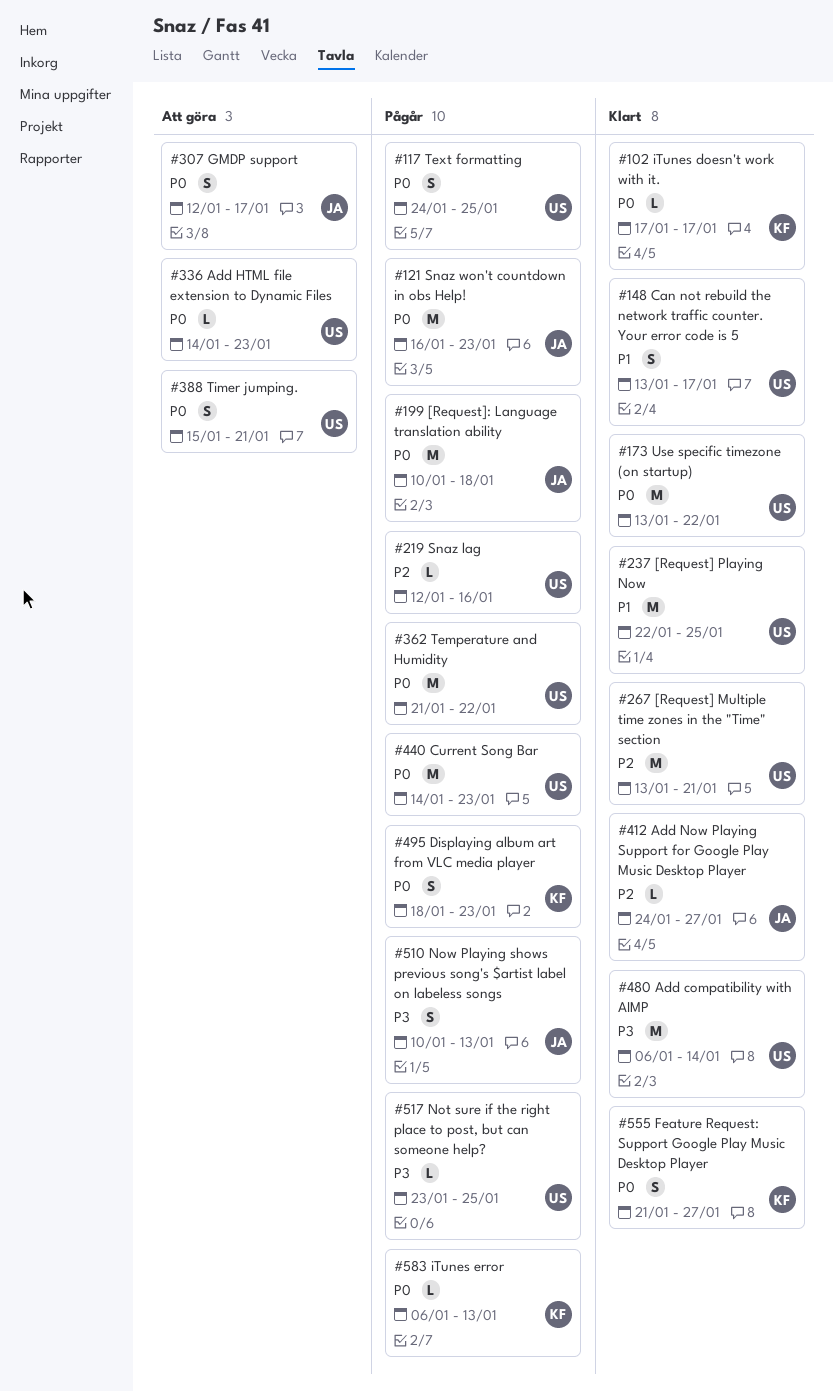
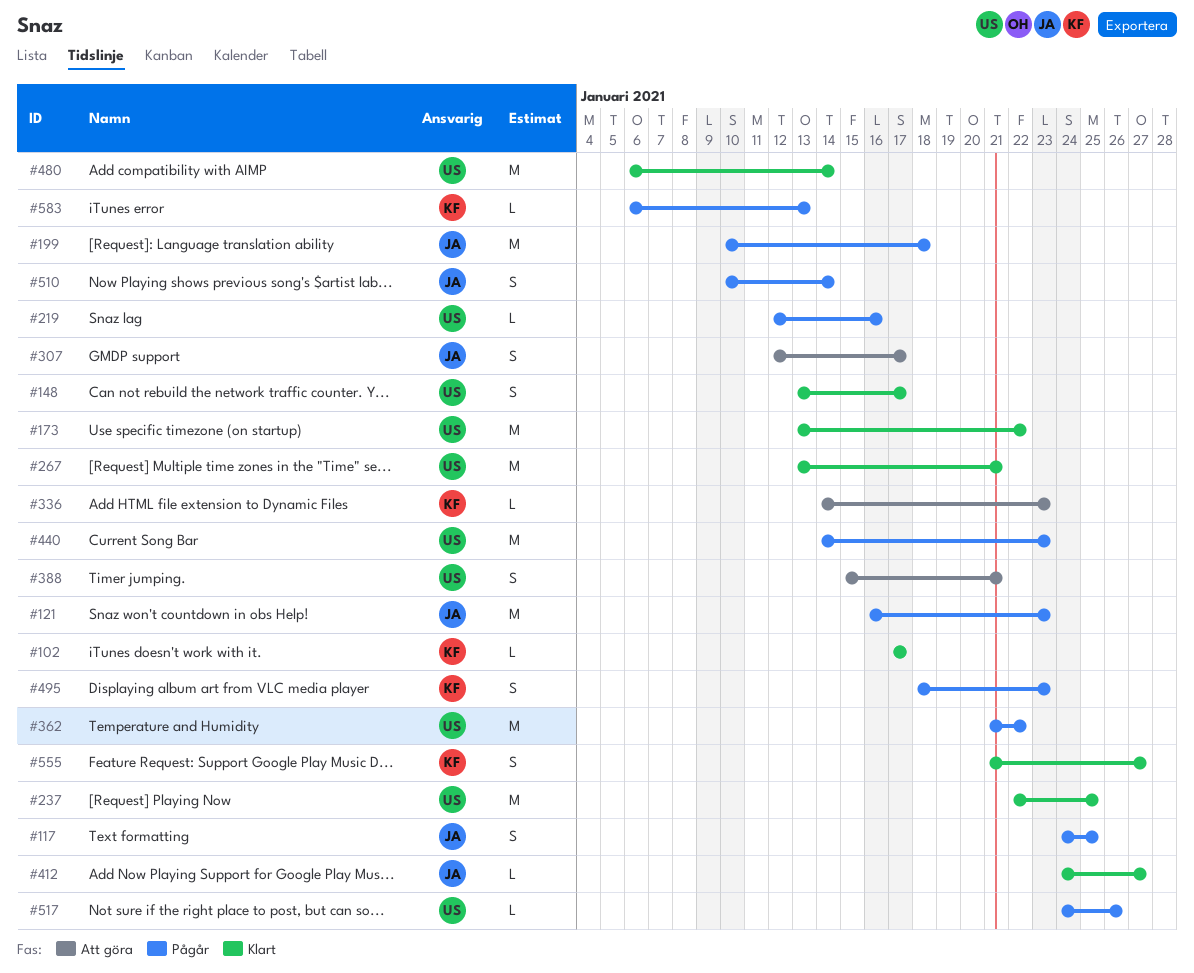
#117, owner: US -> JA
#336, owner: US -> KF
#510, due: Jan 13 -> Jan 14
#517, start: Jan 23 -> Jan 24
#517, due: Jan 25 -> Jan 26

